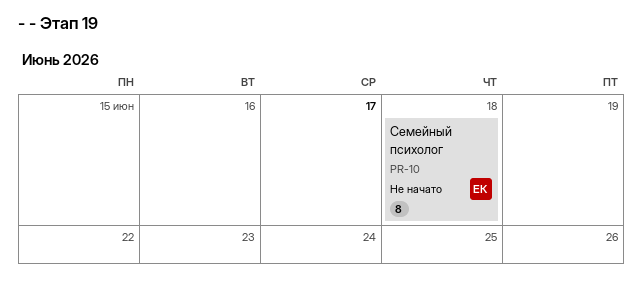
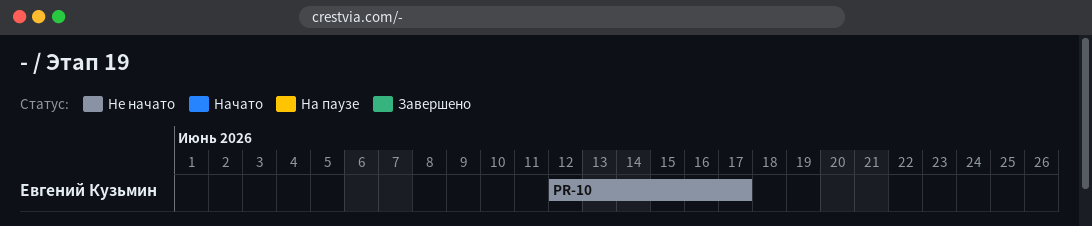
PR-10, due: Jun 18 -> Jun 17

